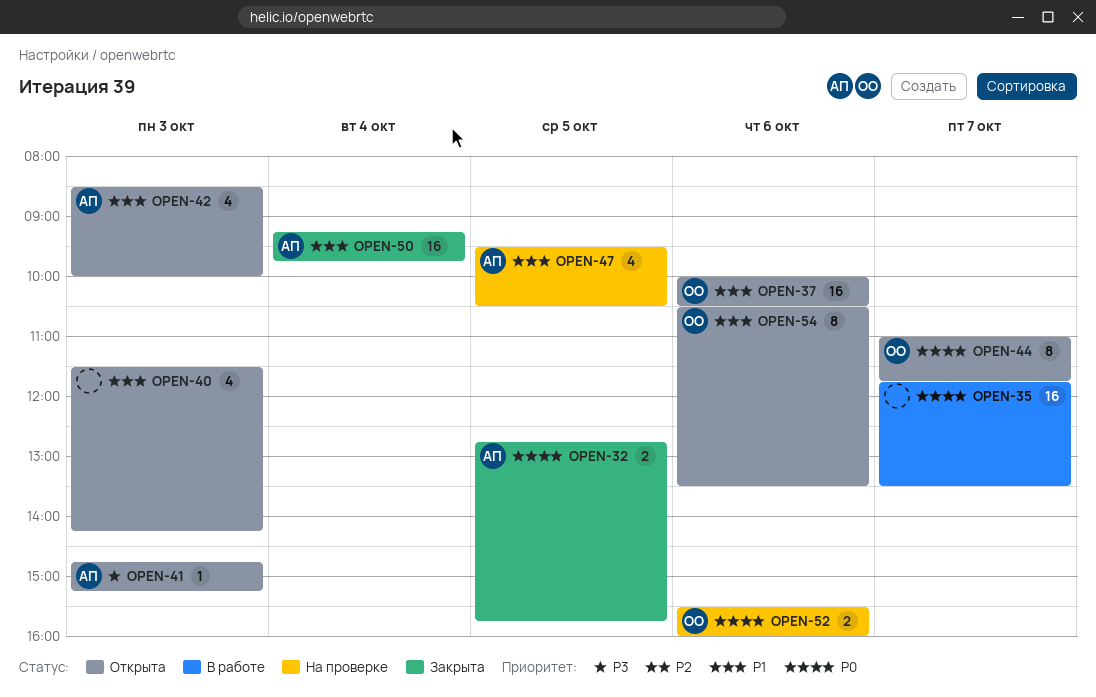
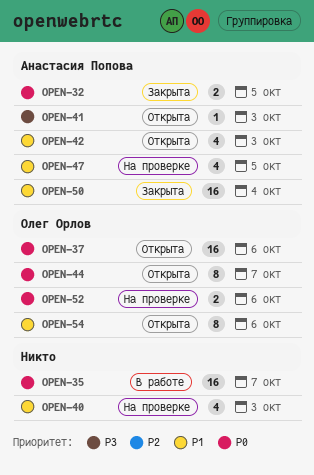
OPEN-37, priority: P1 -> P0
OPEN-40, status: Открыта -> На проверке

